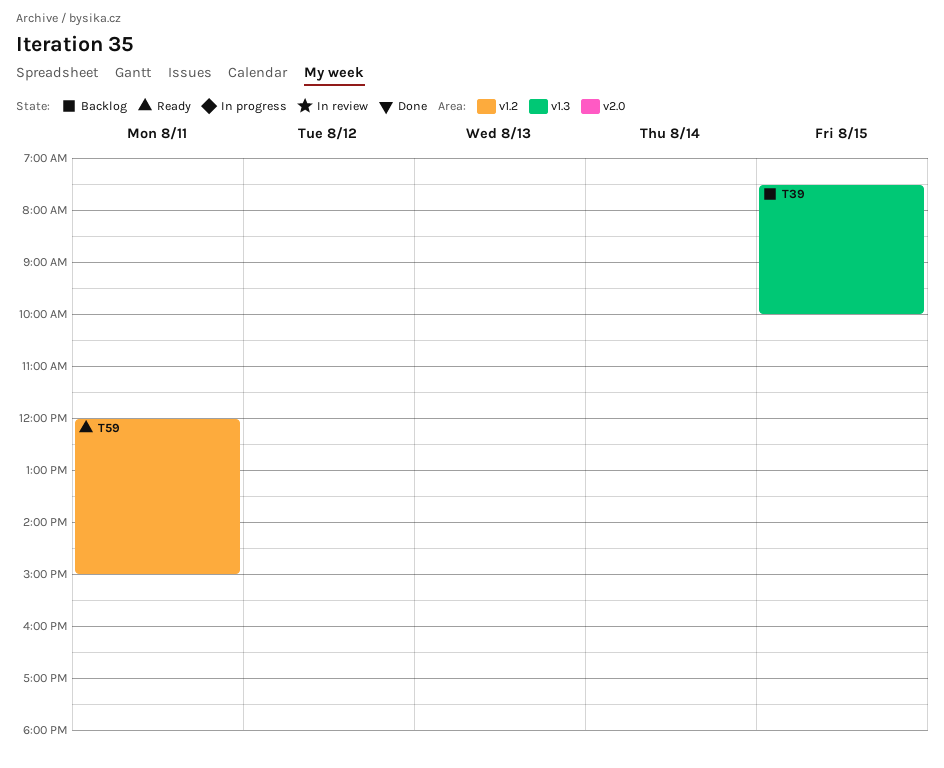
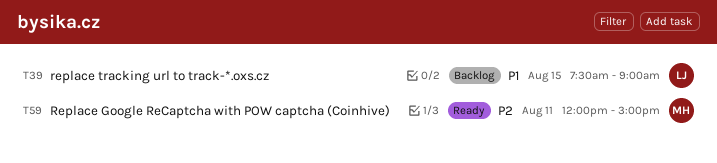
T39, ends: 10:00 -> 09:00

